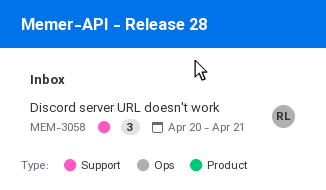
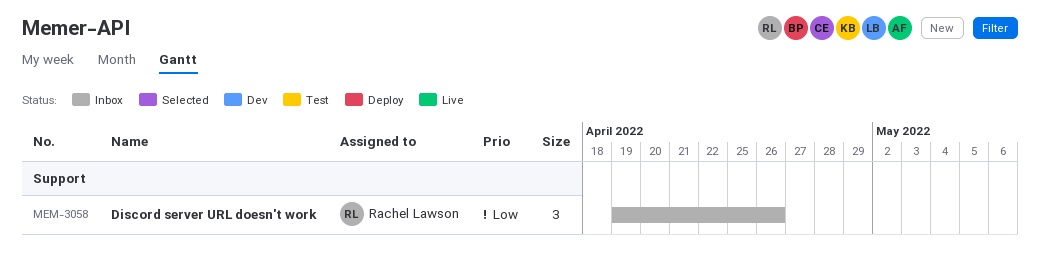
MEM-3058, start: Apr 20 -> Apr 19
MEM-3058, due: Apr 21 -> Apr 26

